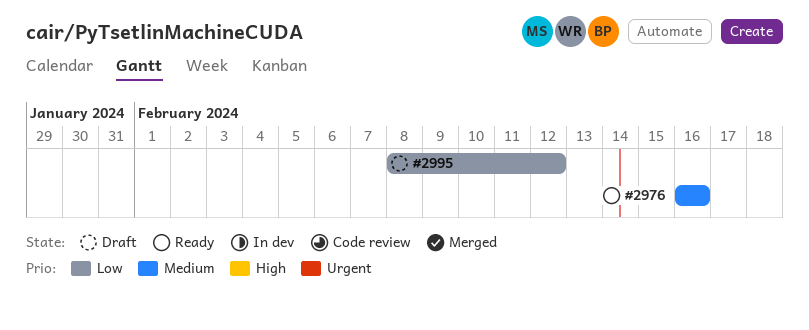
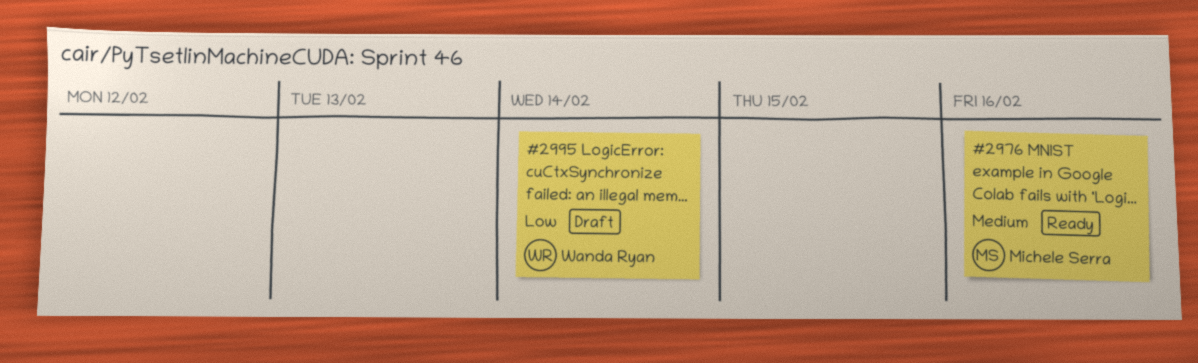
#2995, due: Feb 12 -> Feb 14

